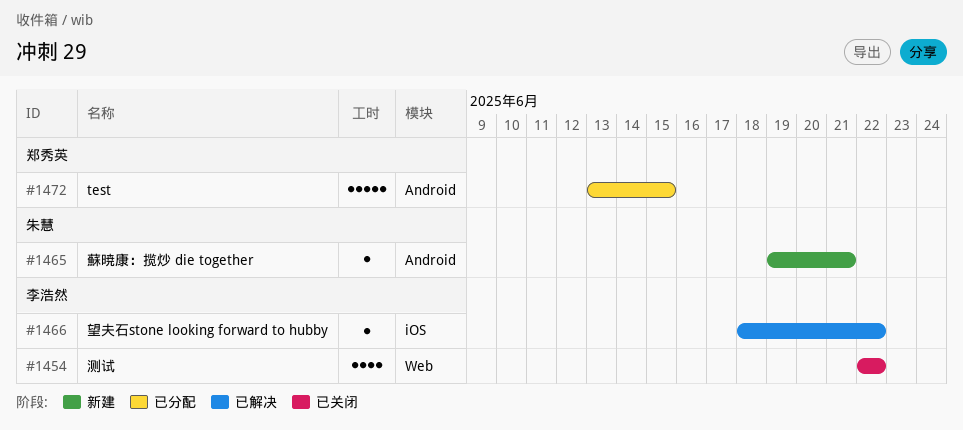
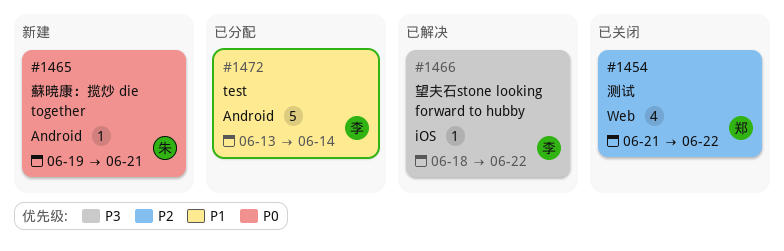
#1454, owner: 李浩然 -> 郑秀英
#1454, start: Jun 22 -> Jun 21
#1472, owner: 郑秀英 -> 李浩然
#1472, due: Jun 15 -> Jun 14

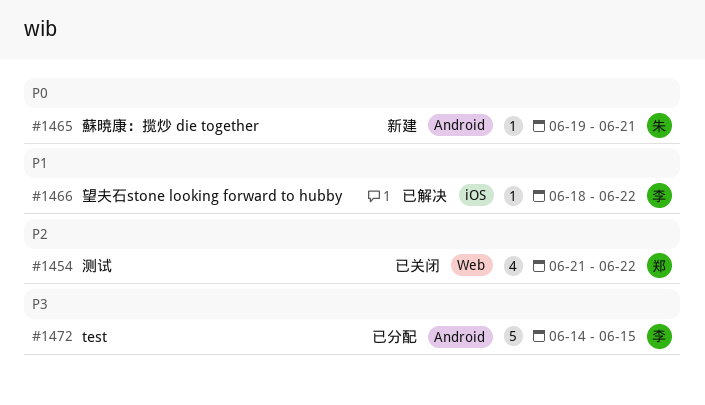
#1466, priority: P3 -> P1
#1472, priority: P1 -> P3
#1472, start: Jun 13 -> Jun 14
#1472, due: Jun 14 -> Jun 15

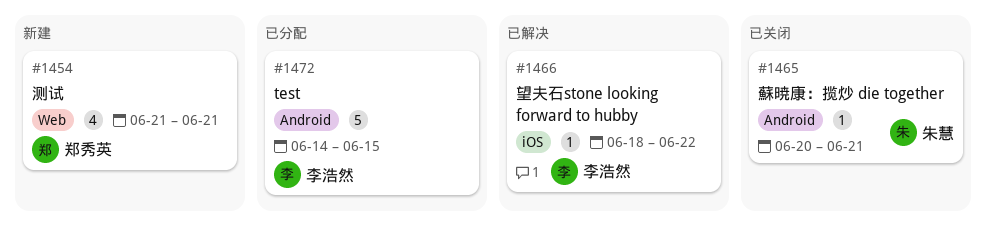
#1454, status: 已关闭 -> 新建
#1454, due: Jun 22 -> Jun 21
#1465, status: 新建 -> 已关闭
#1465, start: Jun 19 -> Jun 20

